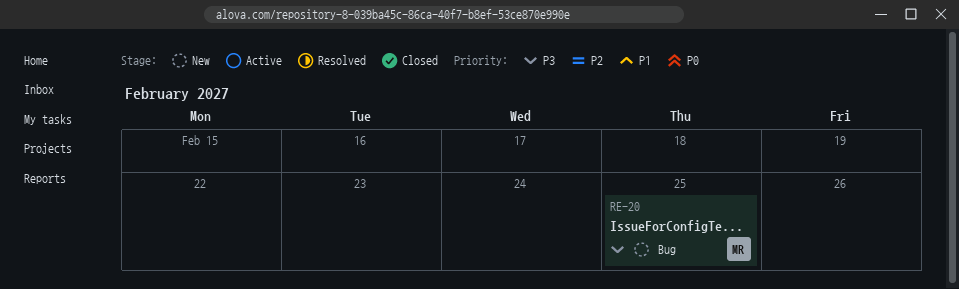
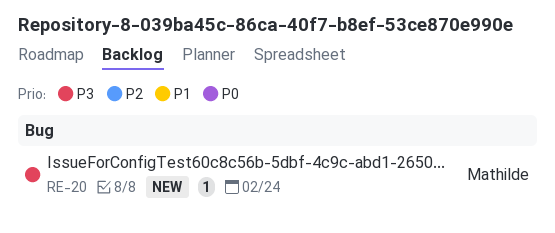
RE-20, due: Feb 25 -> Feb 24

